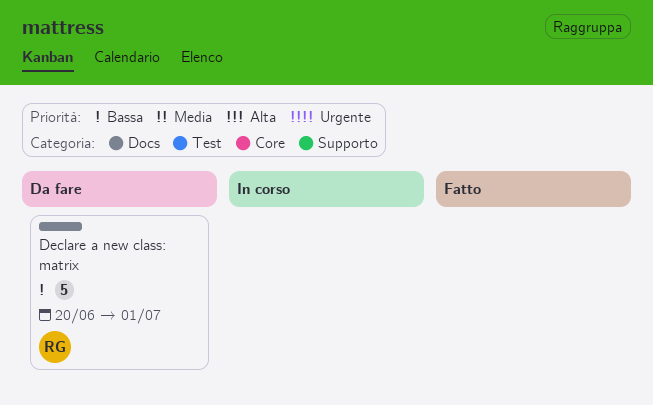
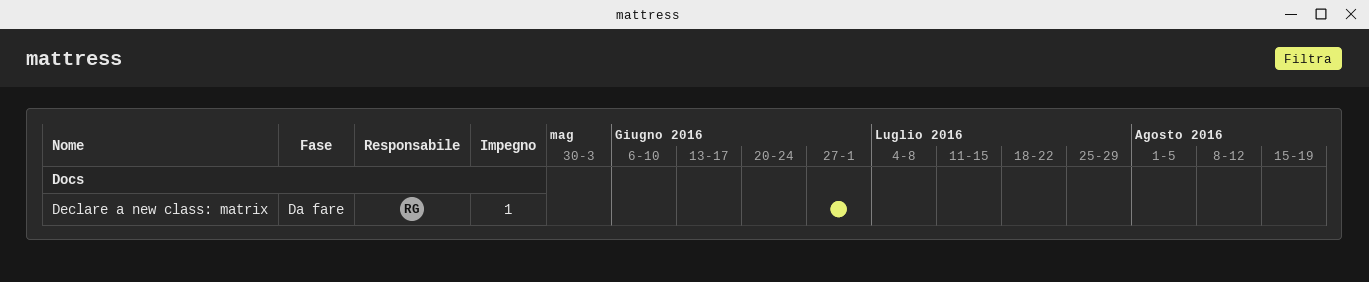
Declare a new class: matrix, estimate: 5 -> 1
Declare a new class: matrix, start: Jun 20 -> Jun 27

